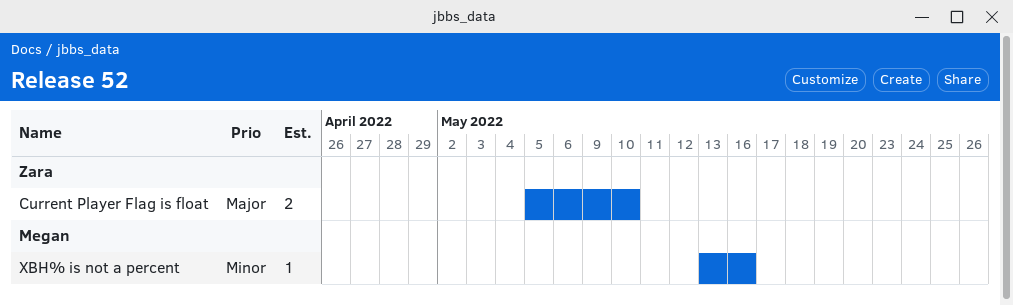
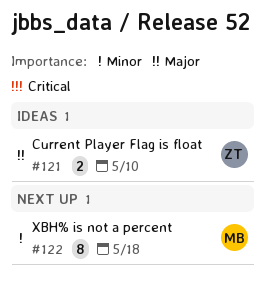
XBH% is not a percent, estimate: 1 -> 8
XBH% is not a percent, due: May 16 -> May 18

